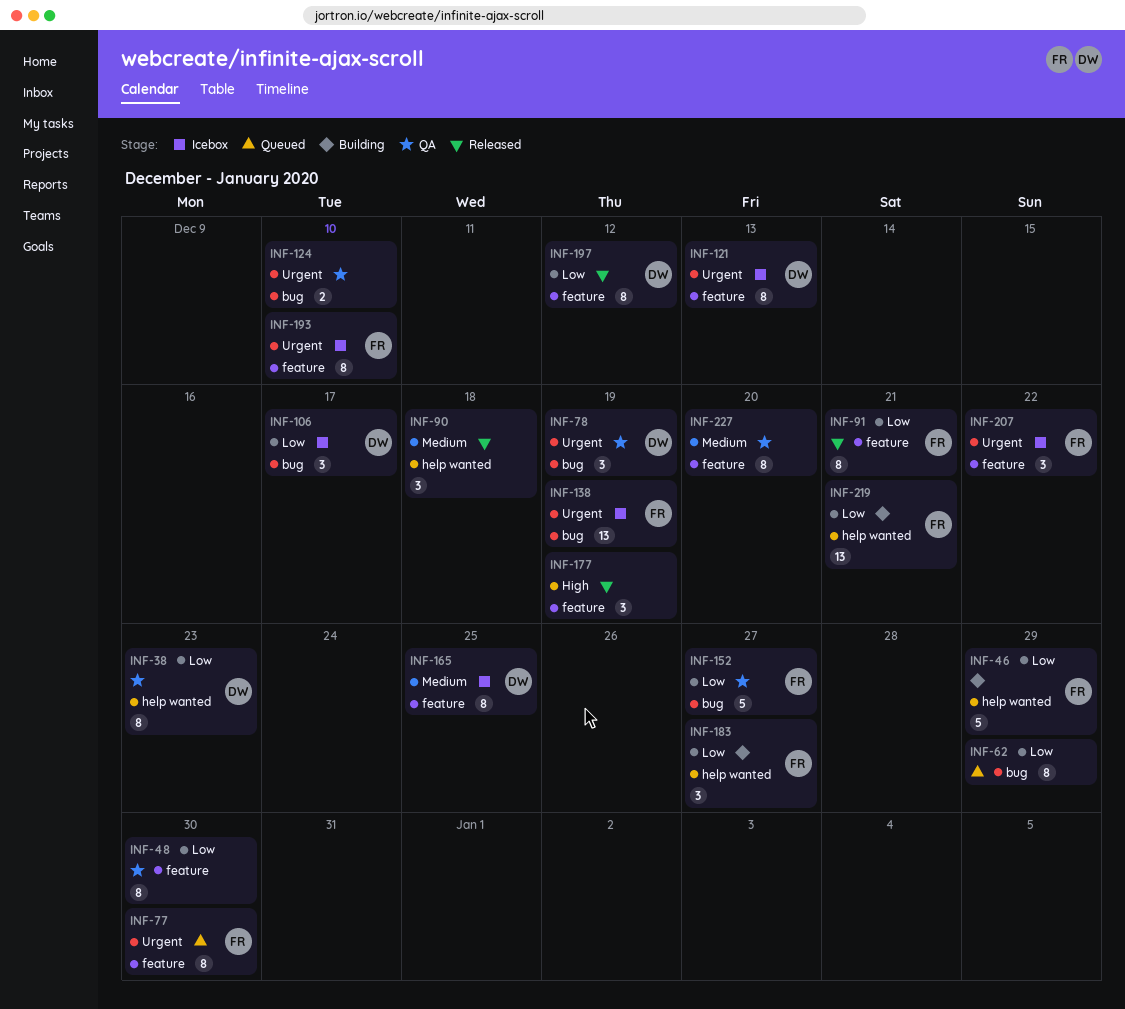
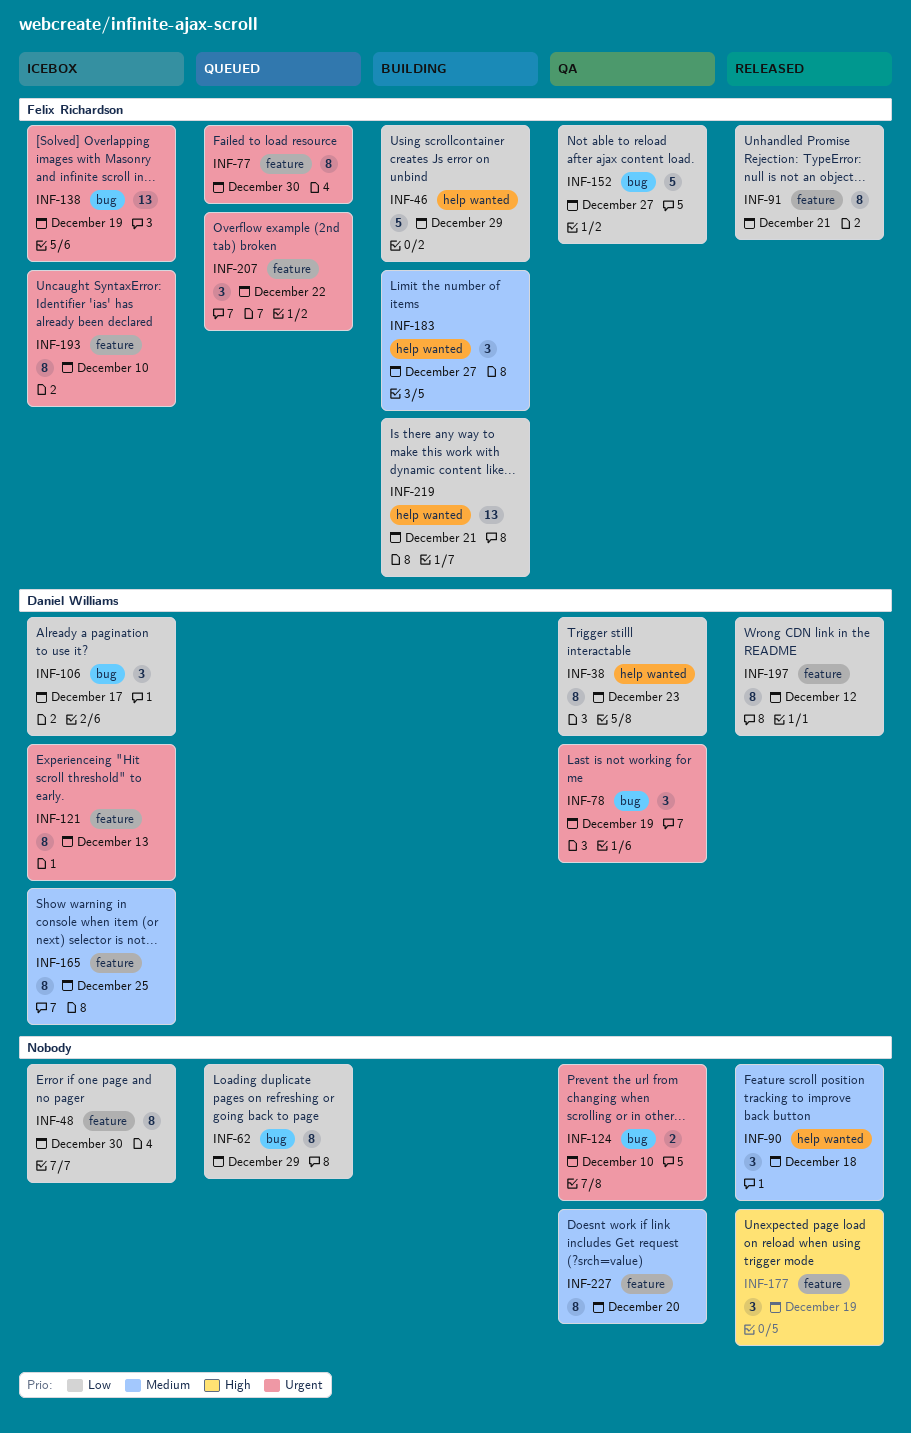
INF-48, status: QA -> Icebox
INF-183, priority: Low -> Medium
INF-207, status: Icebox -> Queued

